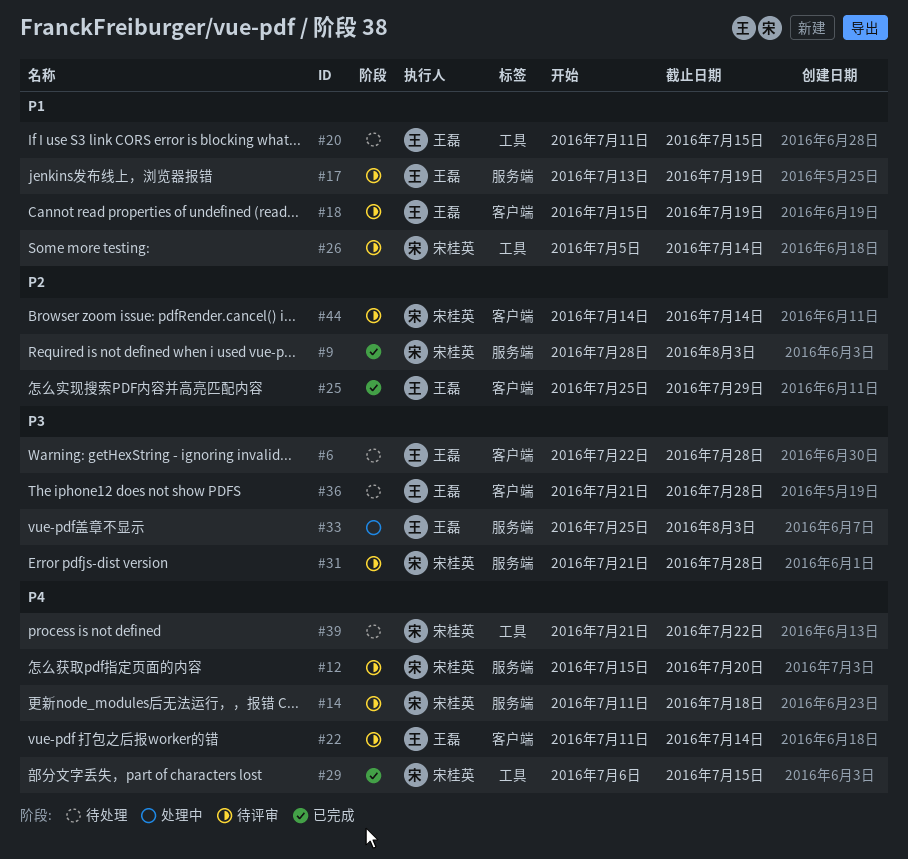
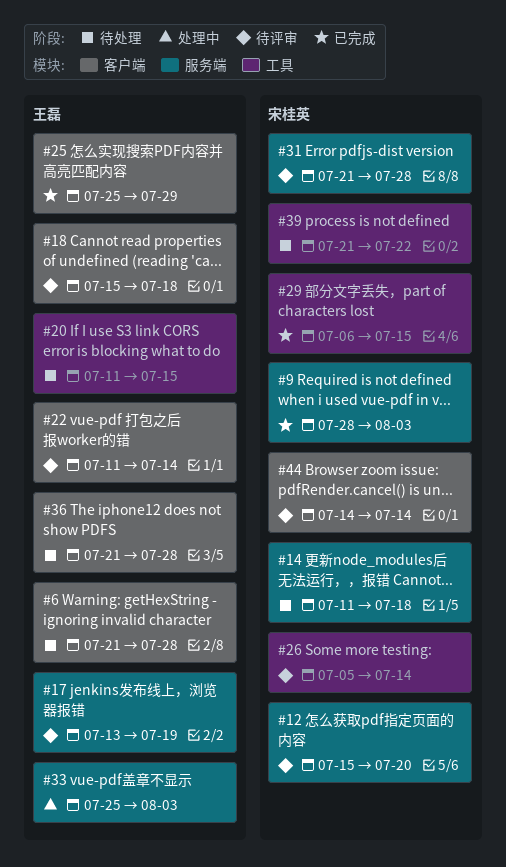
#6, start: Jul 22 -> Jul 21
#14, status: 待评审 -> 待处理
#18, due: Jul 19 -> Jul 18

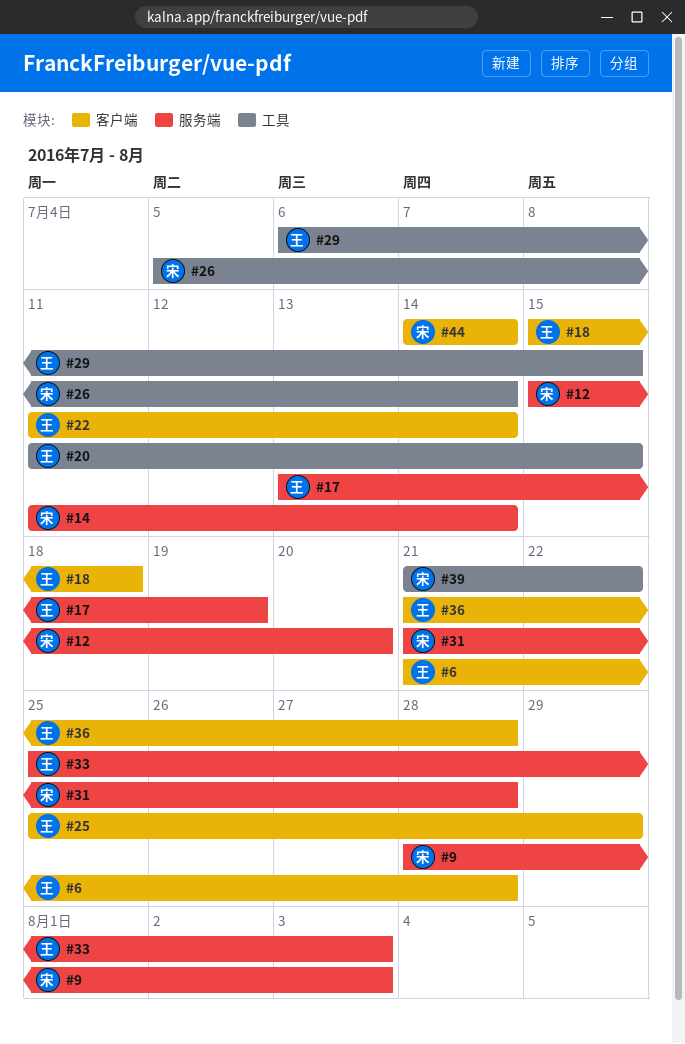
#14, due: Jul 18 -> Jul 14
#29, owner: 宋桂英 -> 王磊

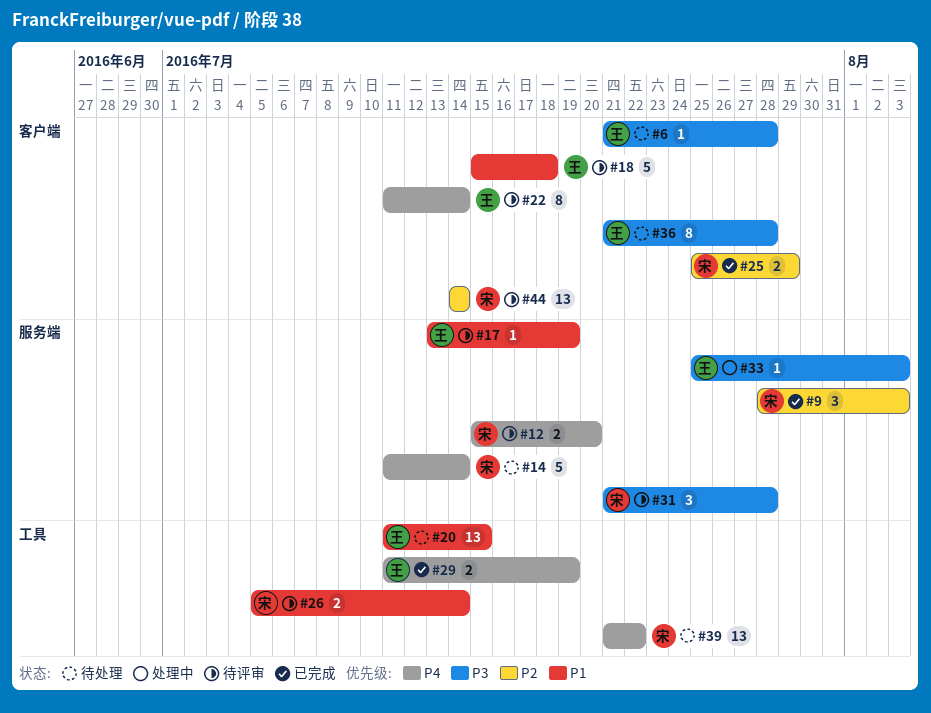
#25, owner: 王 -> 宋
#29, start: Jul 6 -> Jul 11
#29, due: Jul 15 -> Jul 19

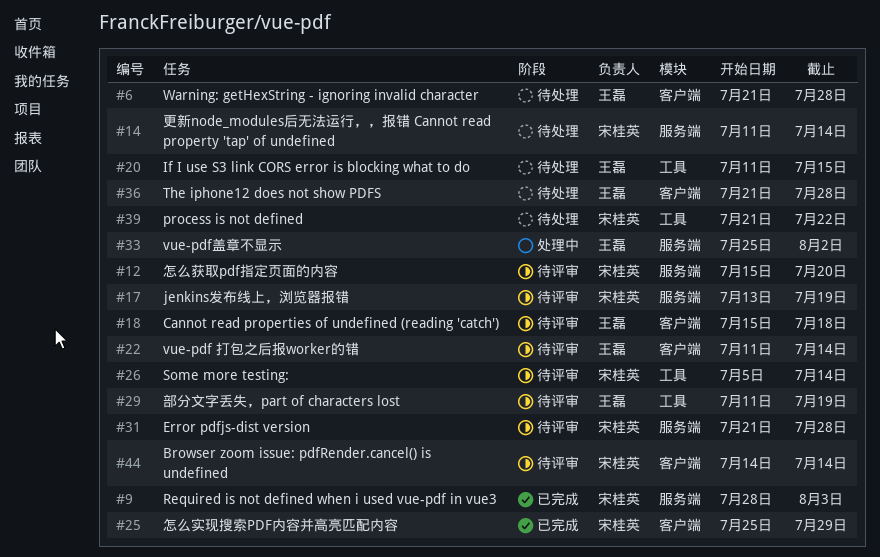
#17, owner: 王磊 -> 宋桂英
#29, status: 已完成 -> 待评审
#33, due: Aug 3 -> Aug 2

